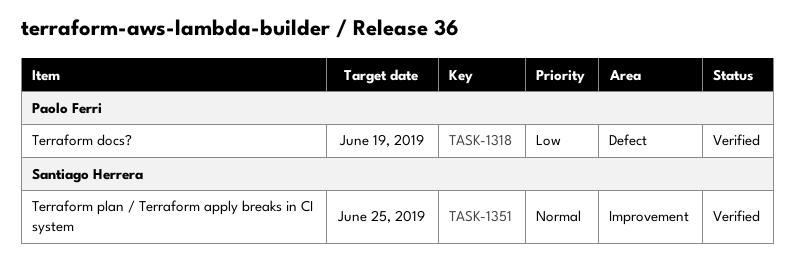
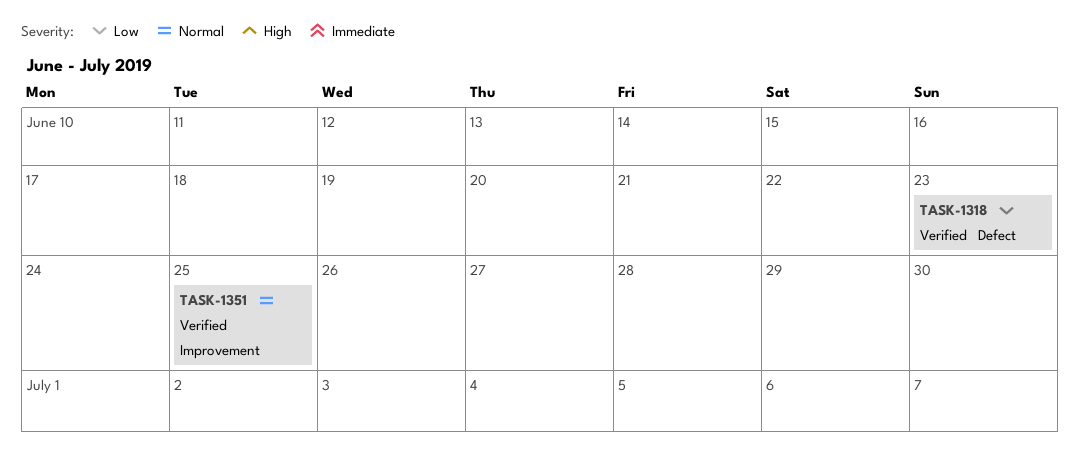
TASK-1318, due: Jun 19 -> Jun 23

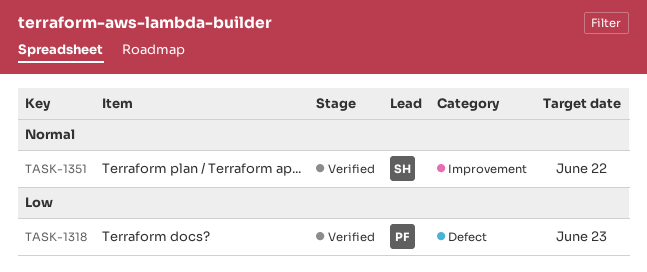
TASK-1351, due: Jun 25 -> Jun 22

